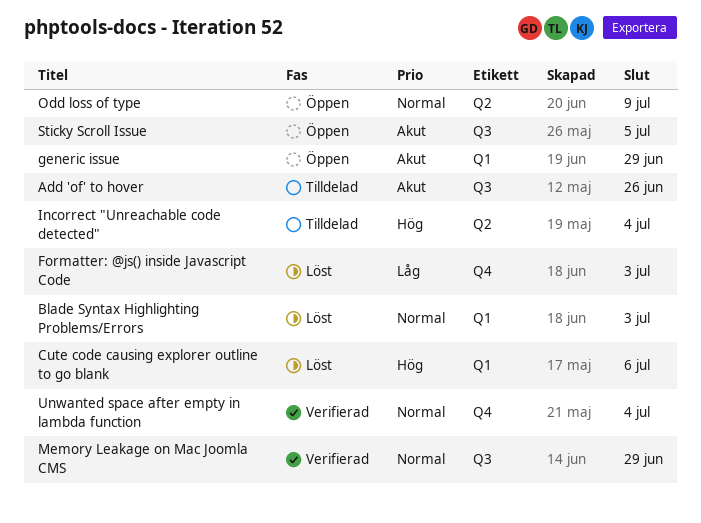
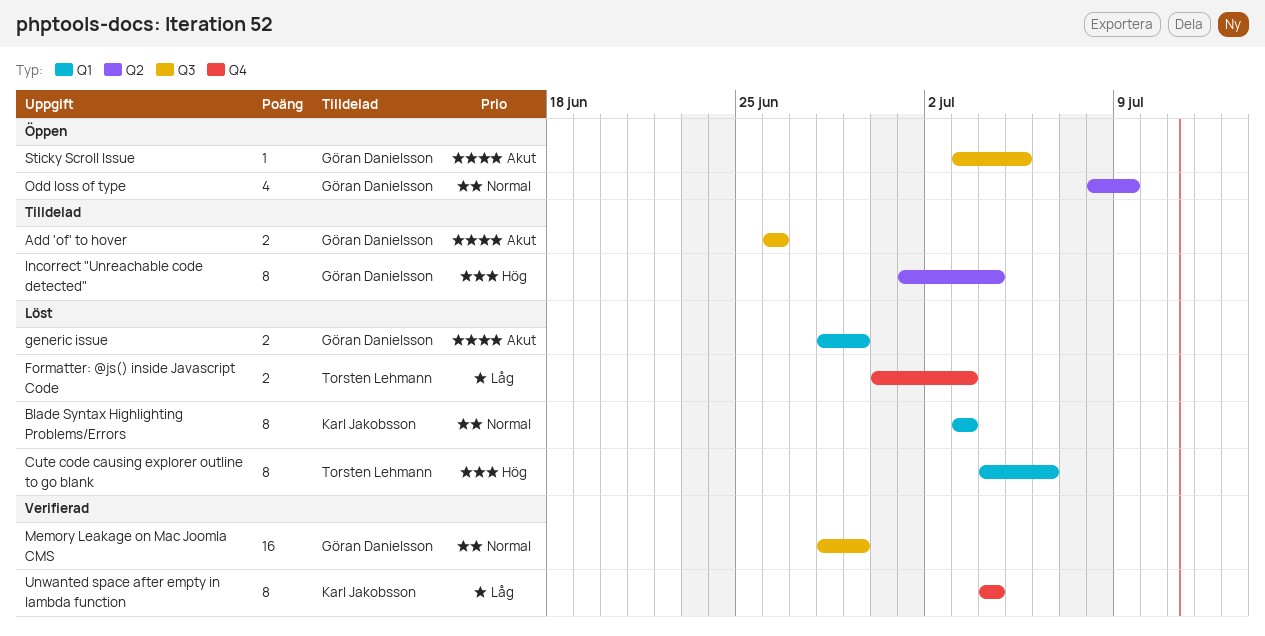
generic issue, status: Öppen -> Löst
Unwanted space after empty in lambda function, priority: Normal -> Låg

